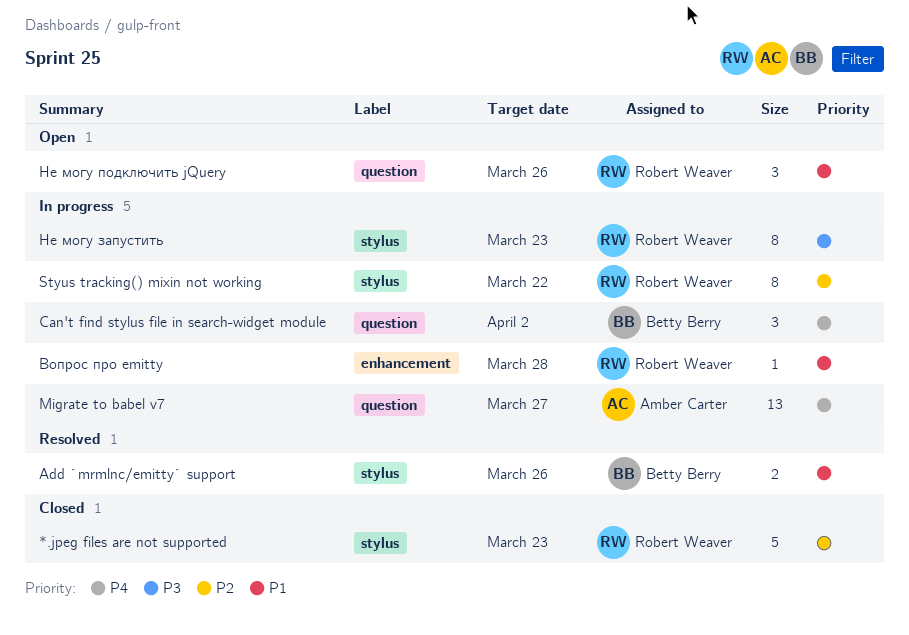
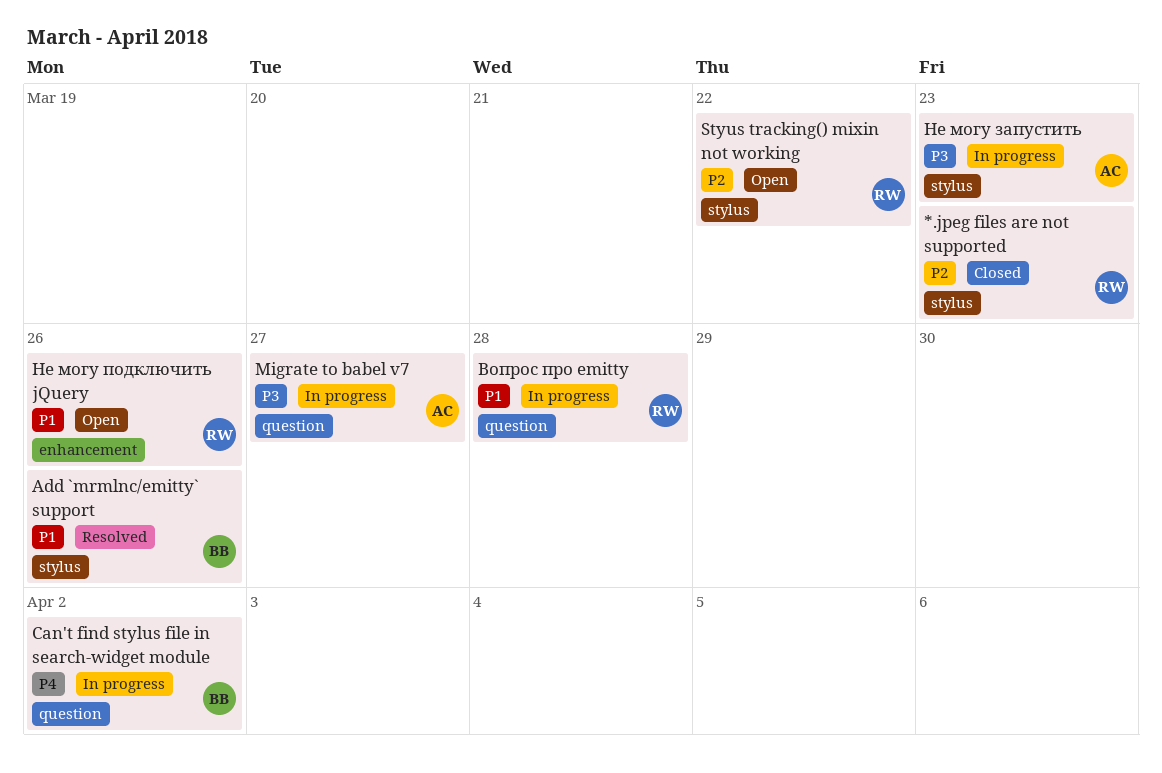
Migrate to babel v7, priority: P4 -> P3
Styus tracking() mixin not working, status: In progress -> Open
Вопрос про emitty, label: enhancement -> question
Не могу запустить, owner: Robert Weaver -> Amber Carter
Не могу подключить jQuery, label: question -> enhancement

